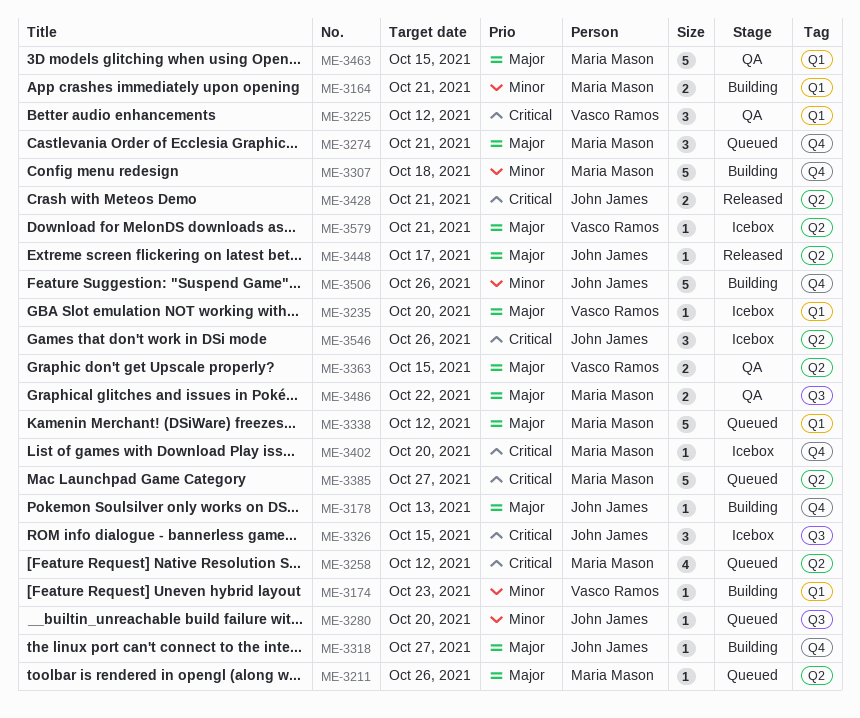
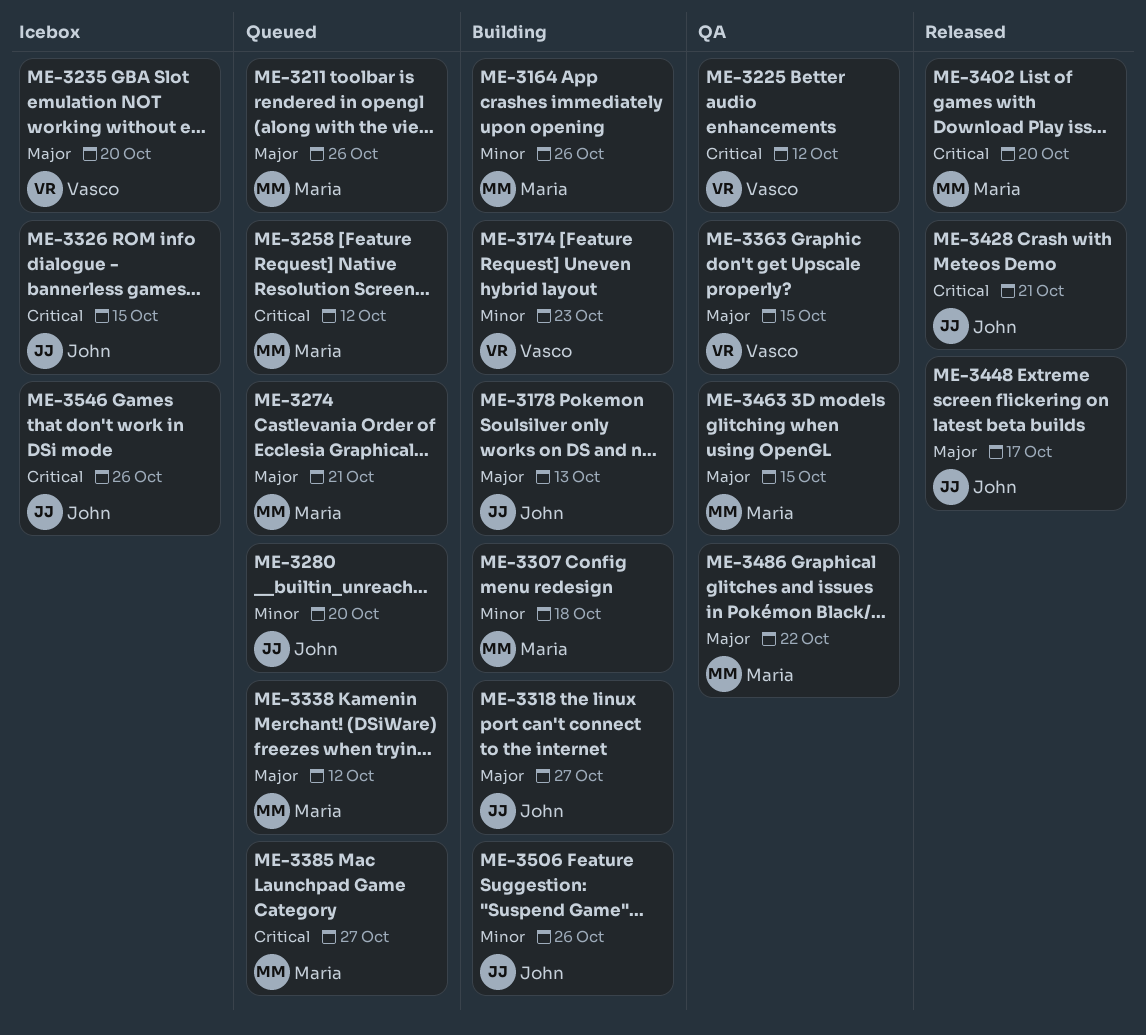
ME-3164, due: Oct 21 -> Oct 26
ME-3402, status: Icebox -> Released
ME-3579: present -> none

